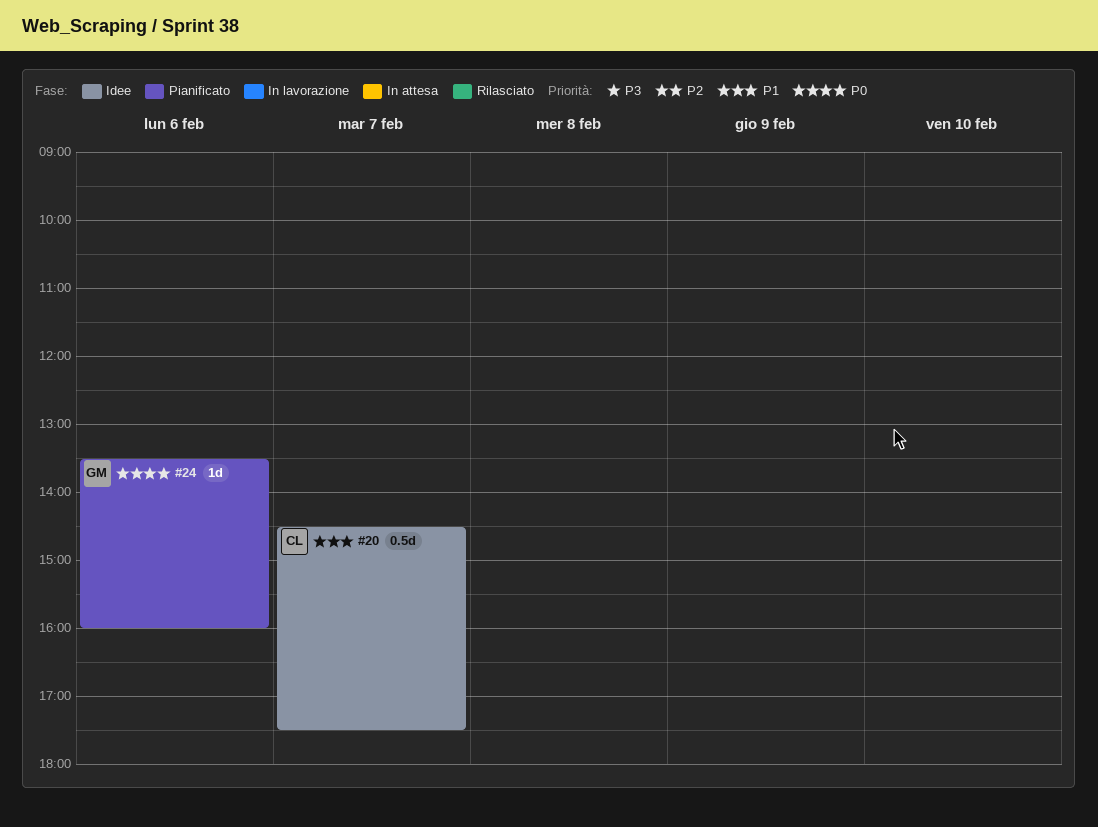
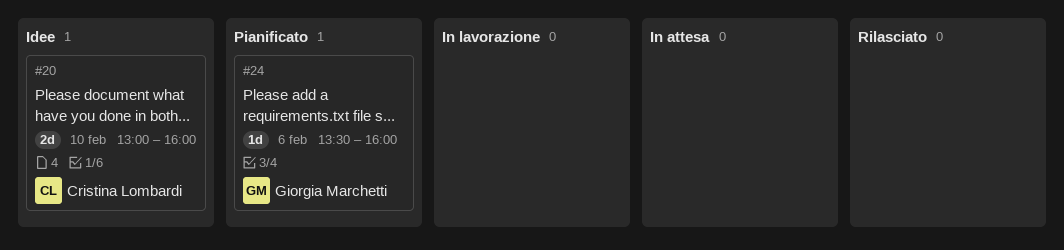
#20, estimate: 0.5d -> 2d
#20, day: Feb 7 -> Feb 10
#20, begins: 14:30 -> 13:00
#20, ends: 17:30 -> 16:00

